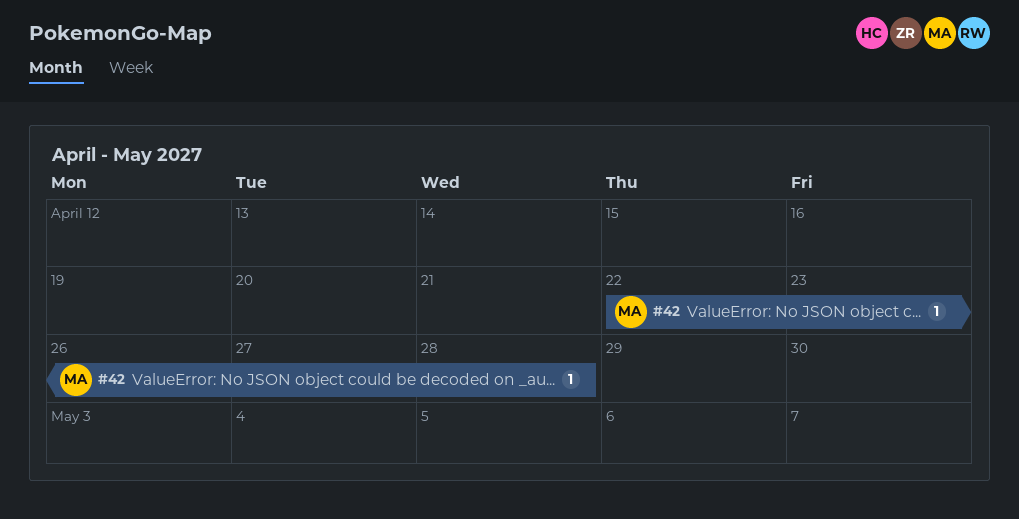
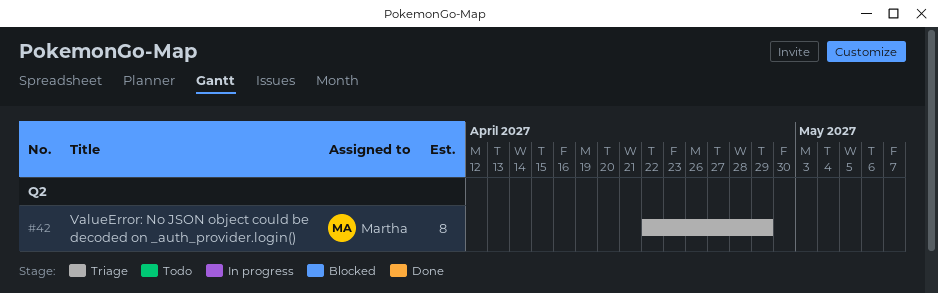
#42, estimate: 1 -> 8
#42, due: Apr 28 -> Apr 29

